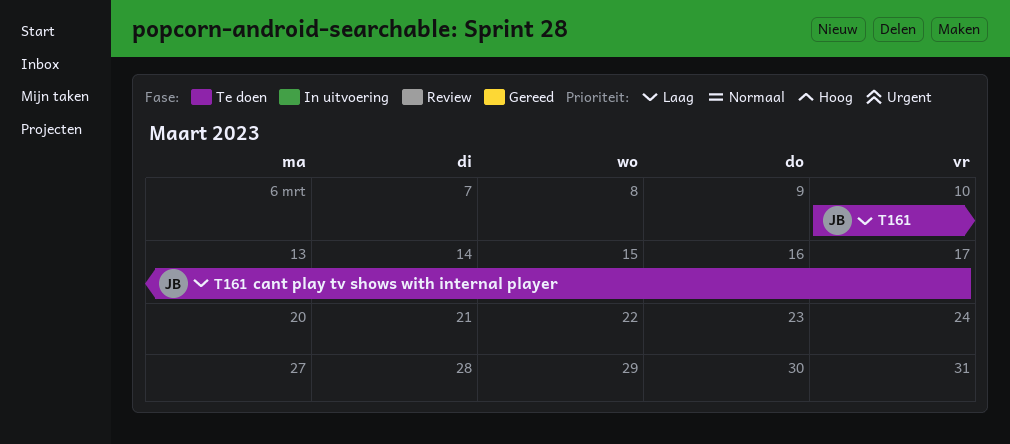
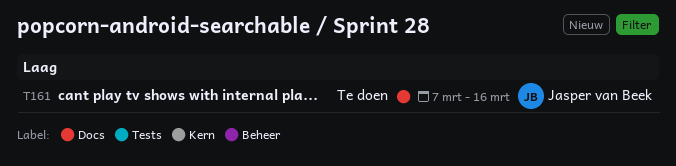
T161, start: Mar 10 -> Mar 7
T161, due: Mar 17 -> Mar 16

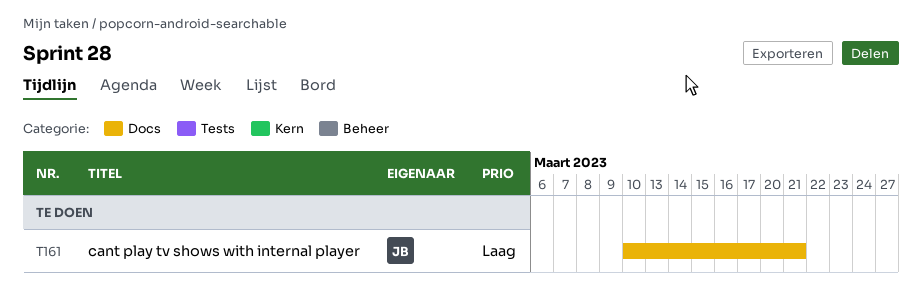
T161, start: Mar 7 -> Mar 10
T161, due: Mar 16 -> Mar 21

